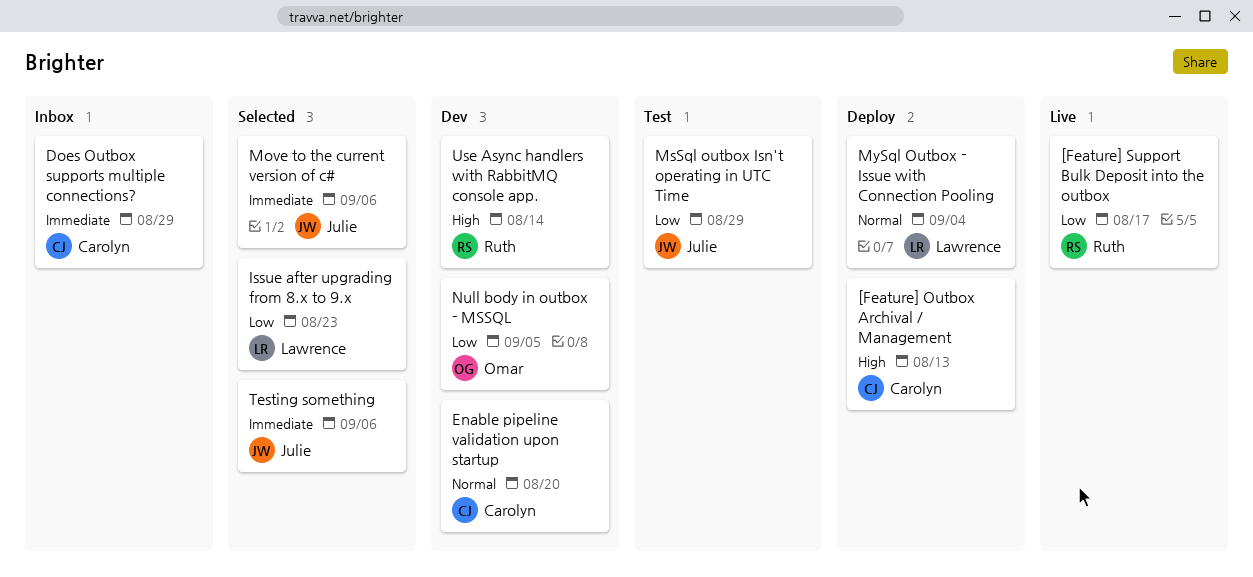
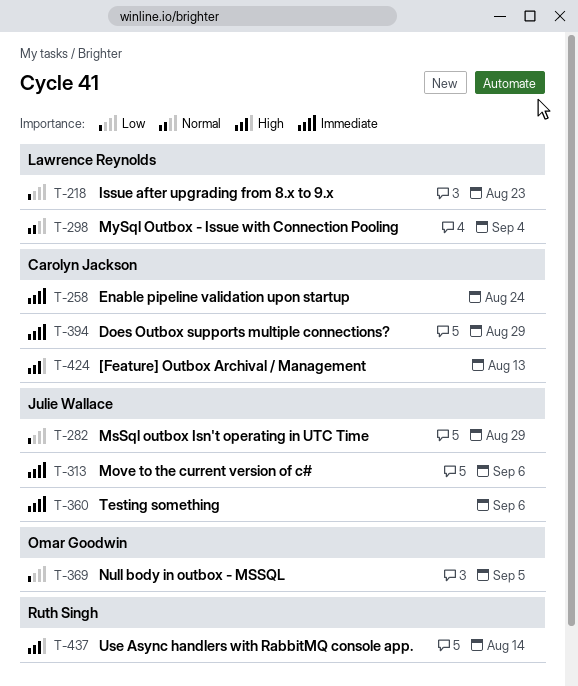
[Feature] Support Bulk Deposit into the outbox: present -> none
Enable pipeline validation upon startup, priority: Normal -> Immediate
Enable pipeline validation upon startup, due: Aug 20 -> Aug 24

